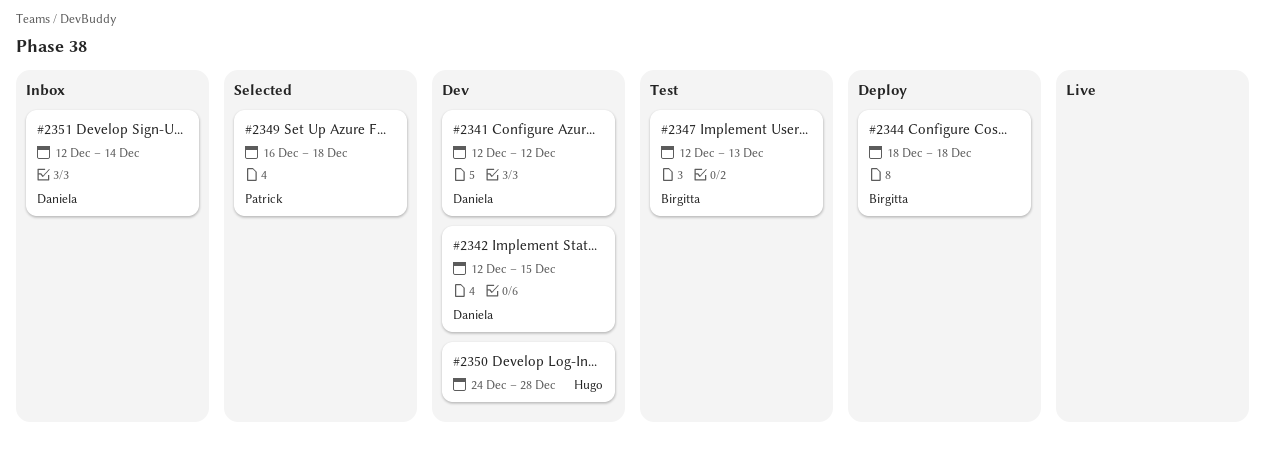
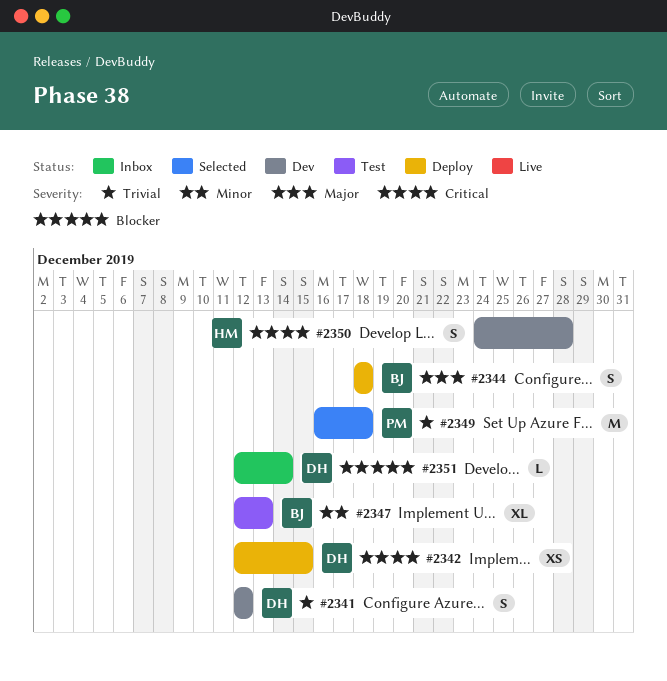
#2342, status: Dev -> Deploy

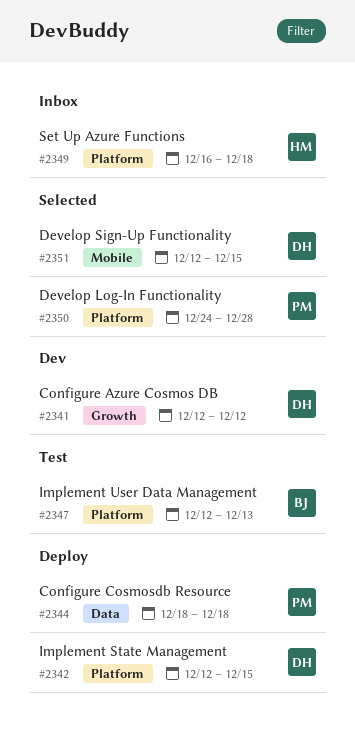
#2344, owner: BJ -> PM
#2349, status: Selected -> Inbox
#2349, owner: PM -> HM
#2350, status: Dev -> Selected
#2350, owner: HM -> PM
#2351, status: Inbox -> Selected
#2351, due: Dec 14 -> Dec 15

